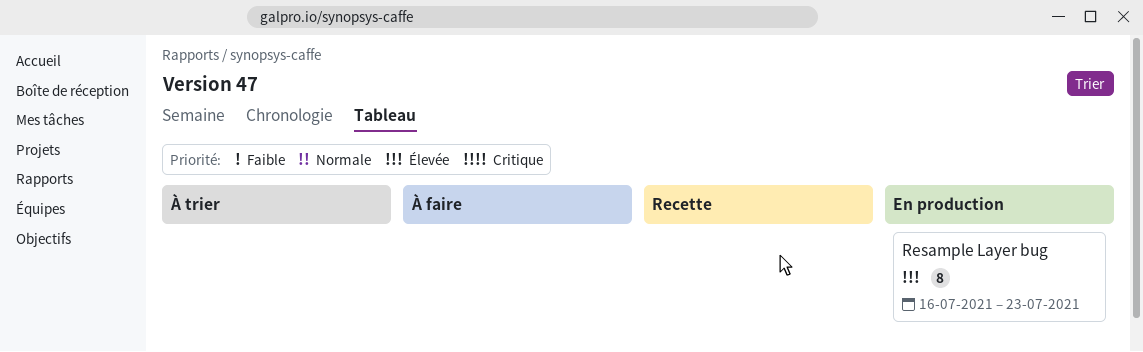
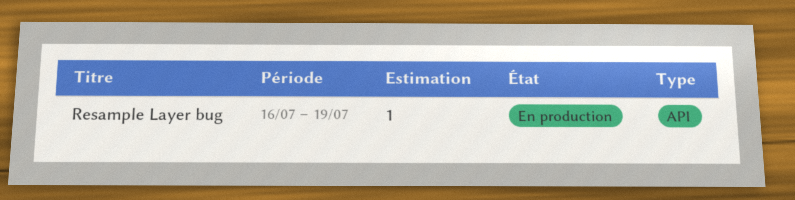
Resample Layer bug, estimate: 8 -> 1
Resample Layer bug, due: Jul 23 -> Jul 19

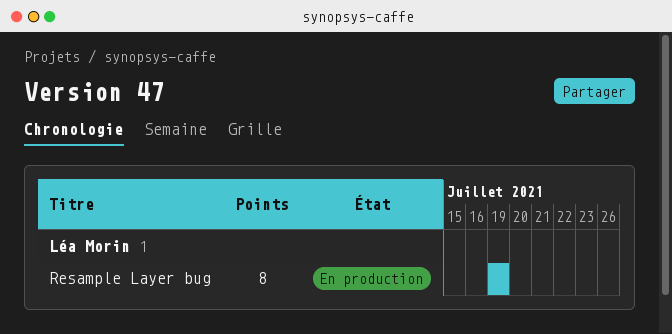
Resample Layer bug, estimate: 1 -> 8
Resample Layer bug, start: Jul 16 -> Jul 19

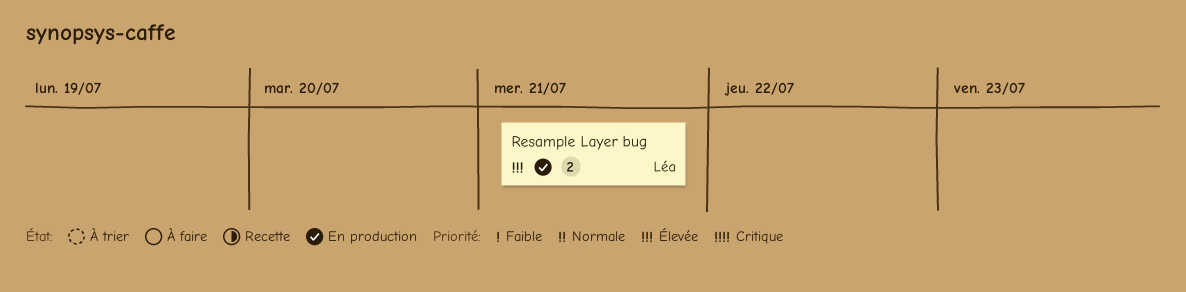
Resample Layer bug, estimate: 8 -> 2
Resample Layer bug, due: Jul 19 -> Jul 21

